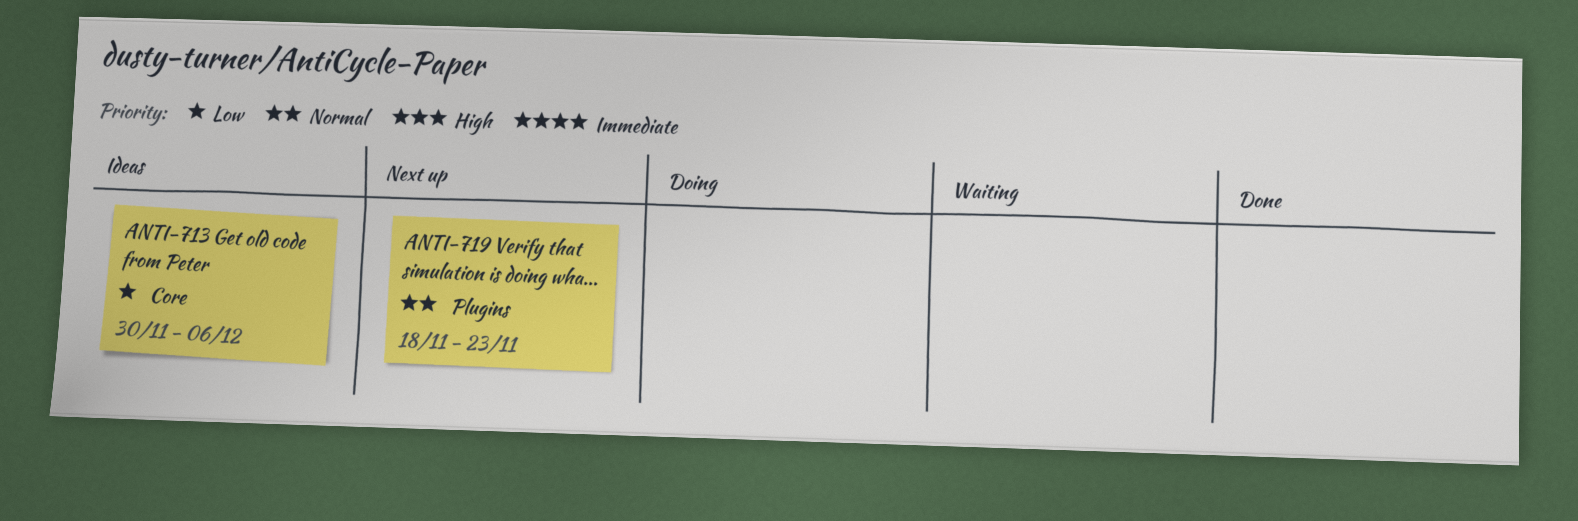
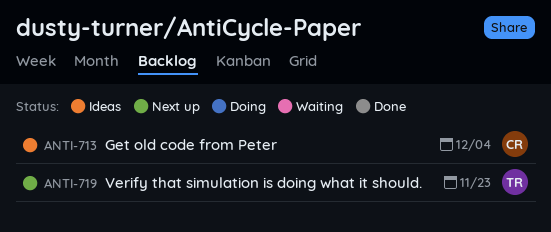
ANTI-713, due: Dec 6 -> Dec 4

